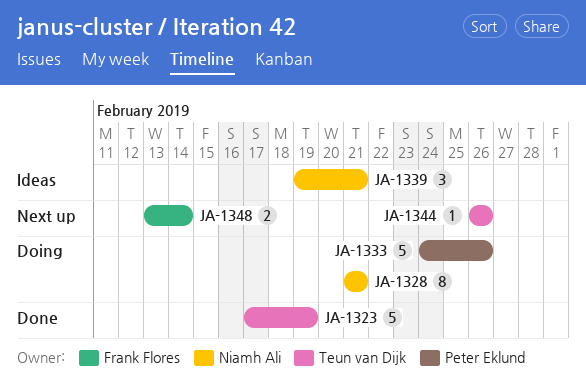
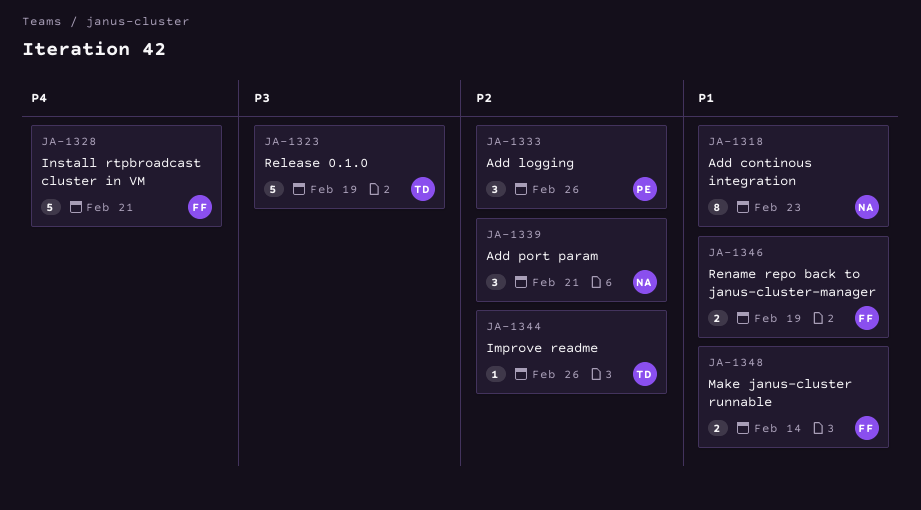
JA-1318: none -> present
JA-1328, owner: Niamh Ali -> Frank Flores
JA-1328, estimate: 8 -> 5
JA-1333, estimate: 5 -> 3
JA-1346: none -> present

